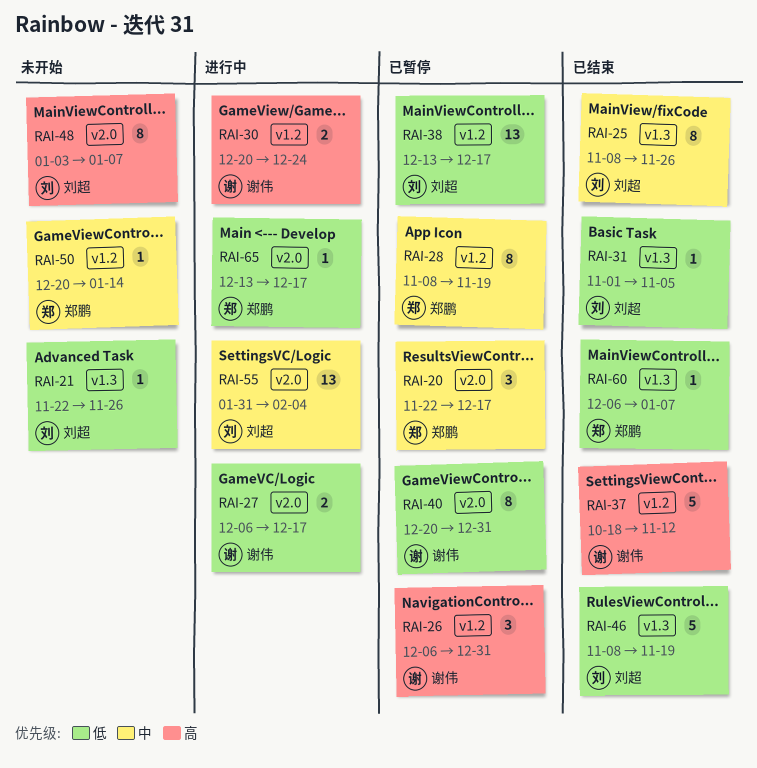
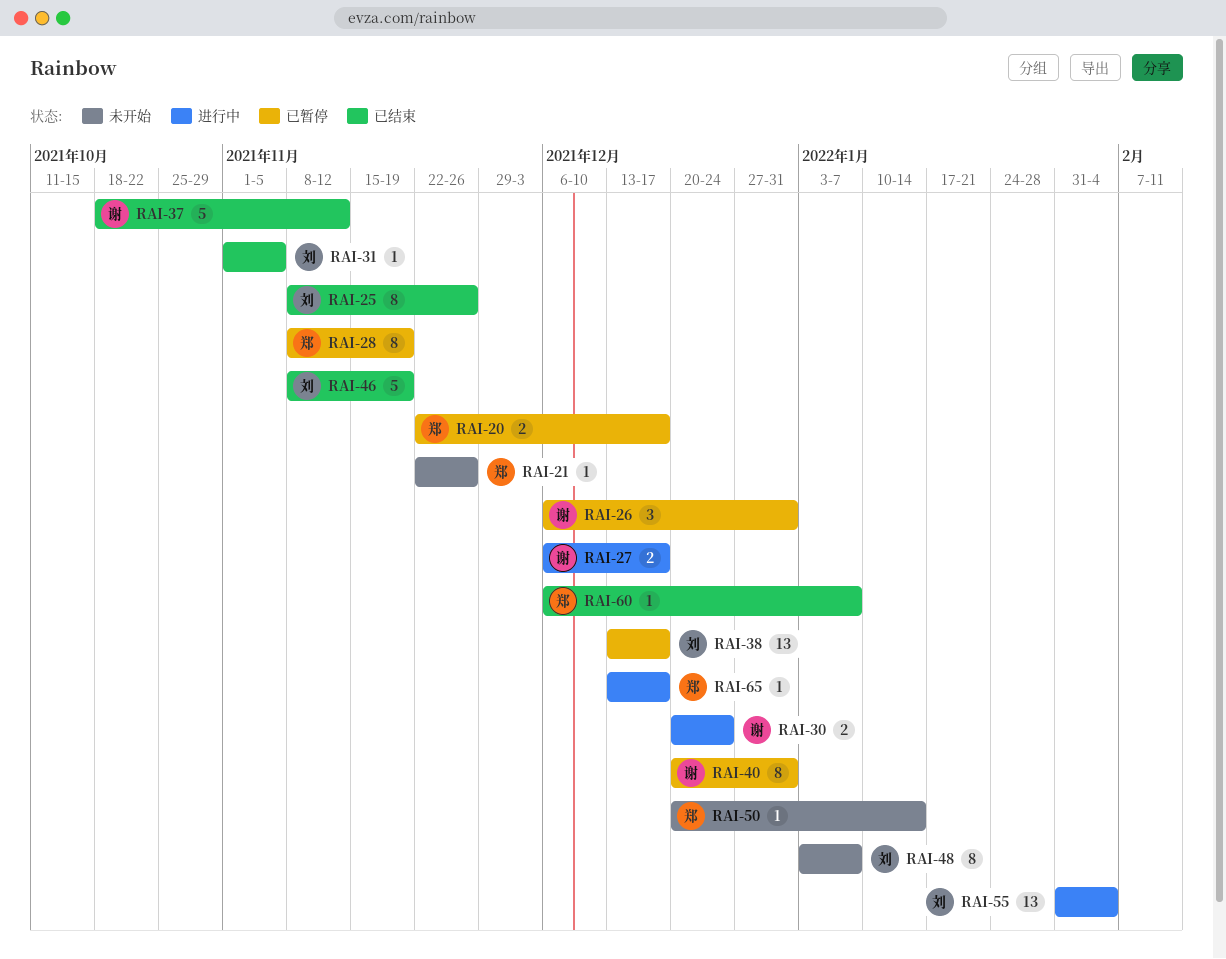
RAI-20, estimate: 3 -> 2
RAI-21, owner: 刘超 -> 郑鹏

